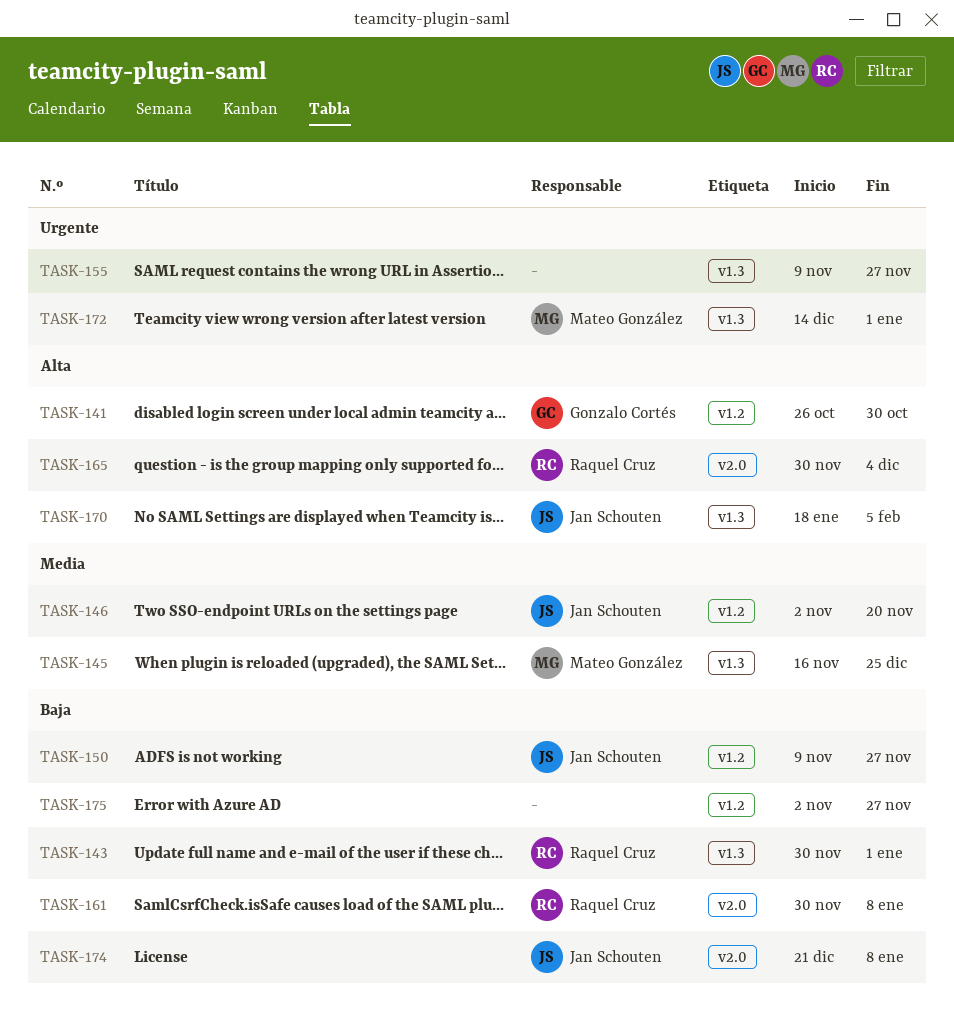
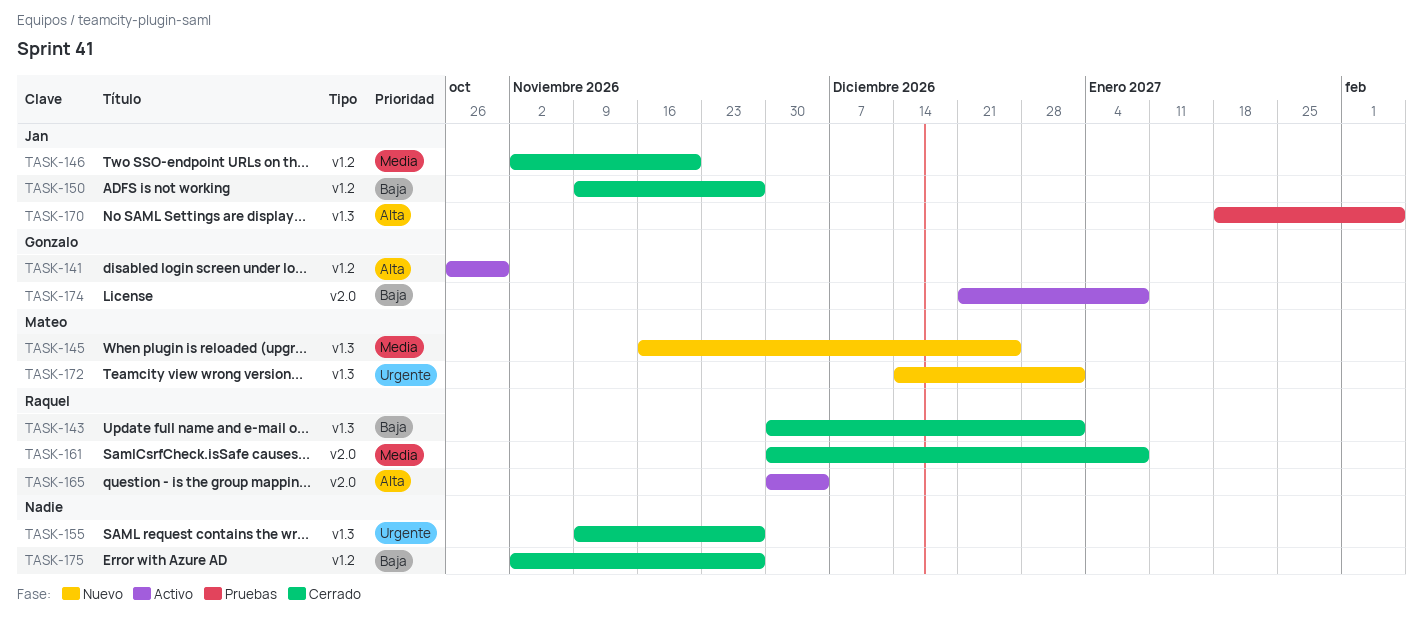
TASK-161, priority: Baja -> Media
TASK-174, owner: Jan Schouten -> Gonzalo Cortés

